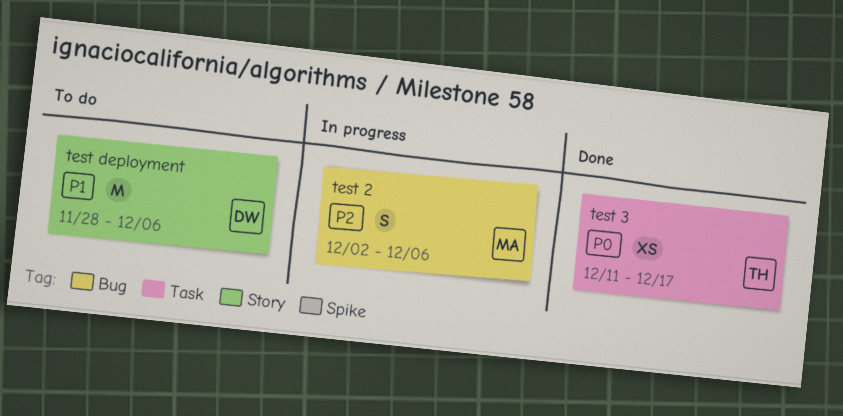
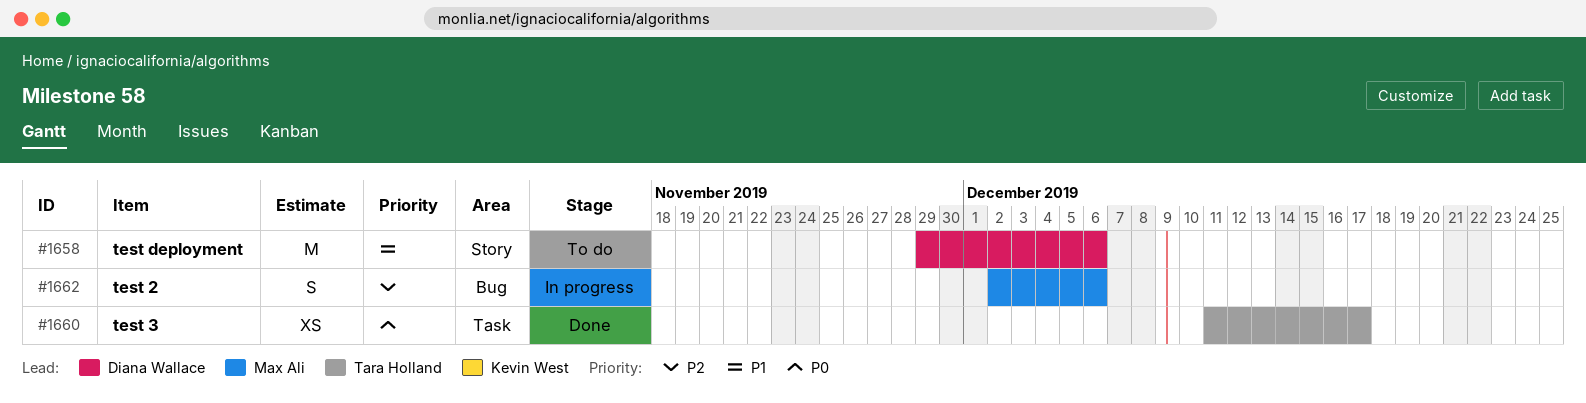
test deployment, start: Nov 28 -> Nov 29

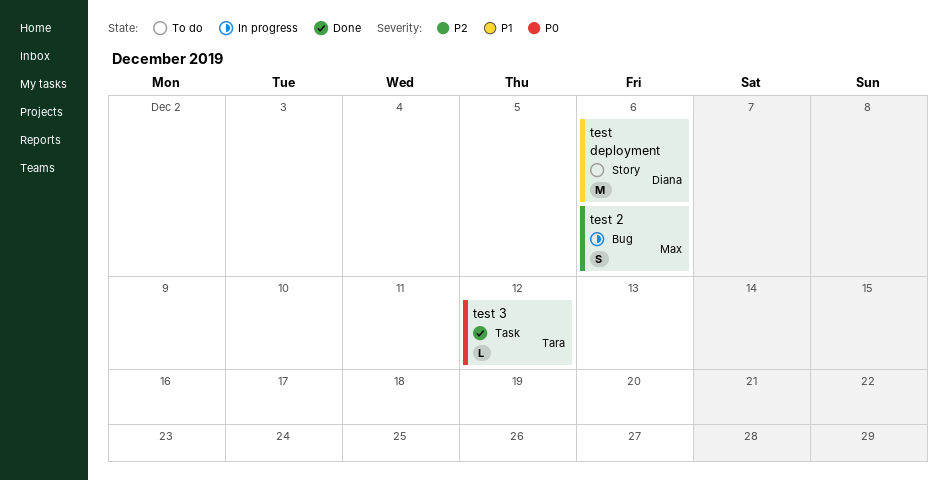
test 3, estimate: XS -> L
test 3, due: Dec 17 -> Dec 12

